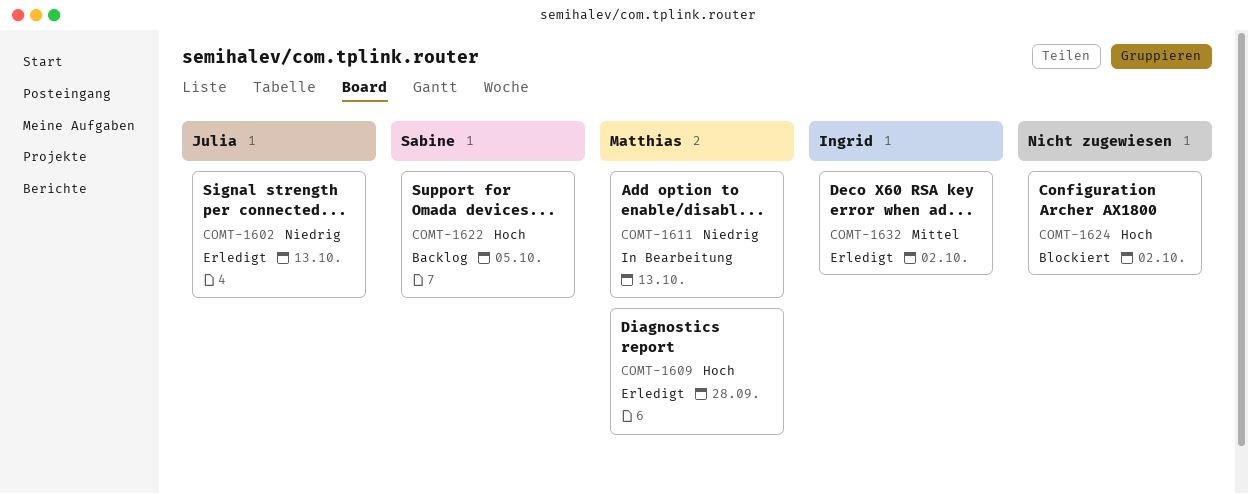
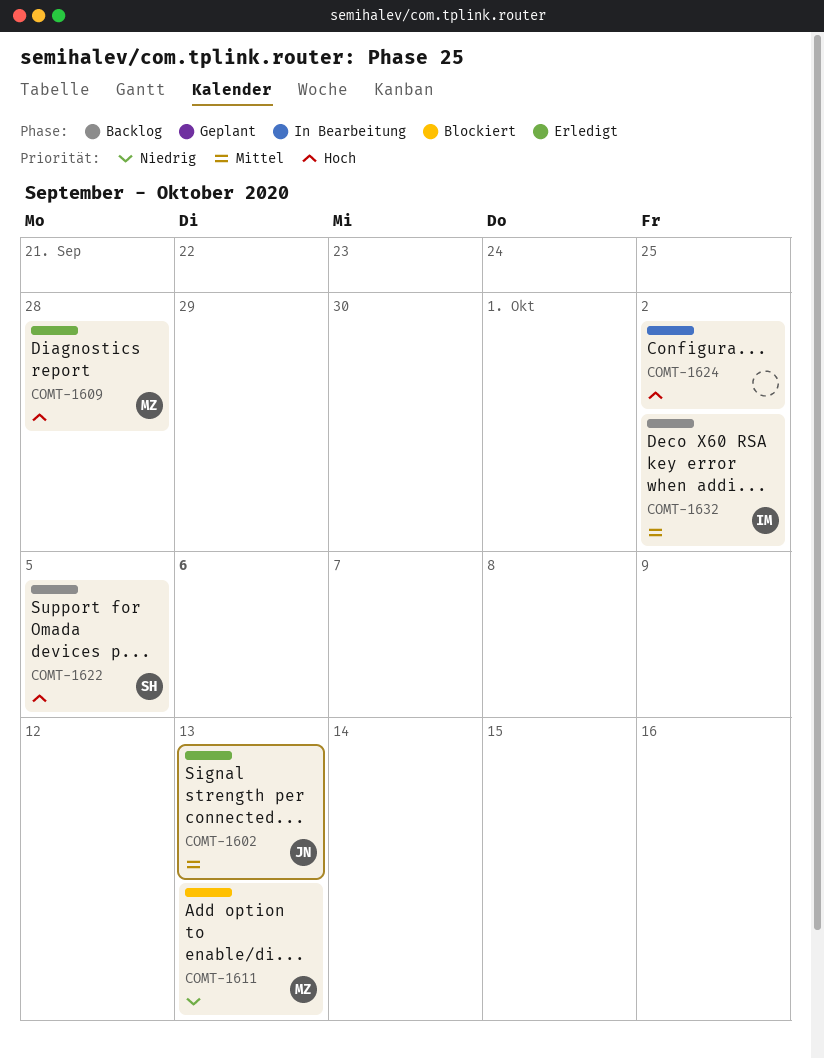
COMT-1602, priority: Niedrig -> Mittel
COMT-1611, status: In Bearbeitung -> Blockiert
COMT-1624, status: Blockiert -> In Bearbeitung
COMT-1632, status: Erledigt -> Backlog

